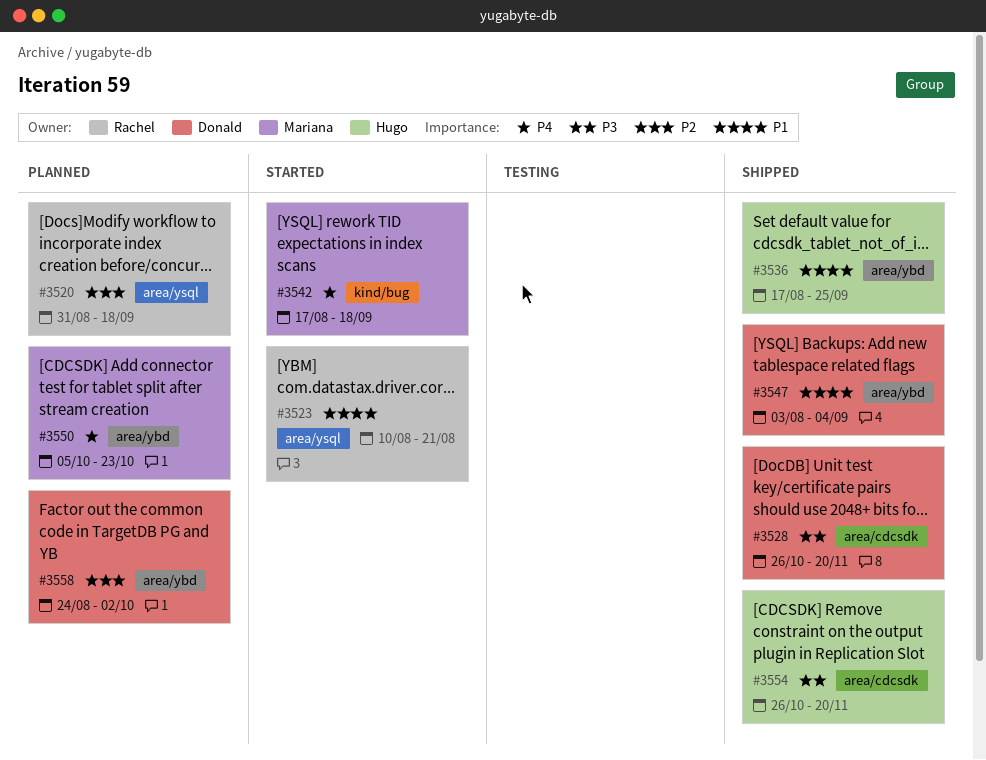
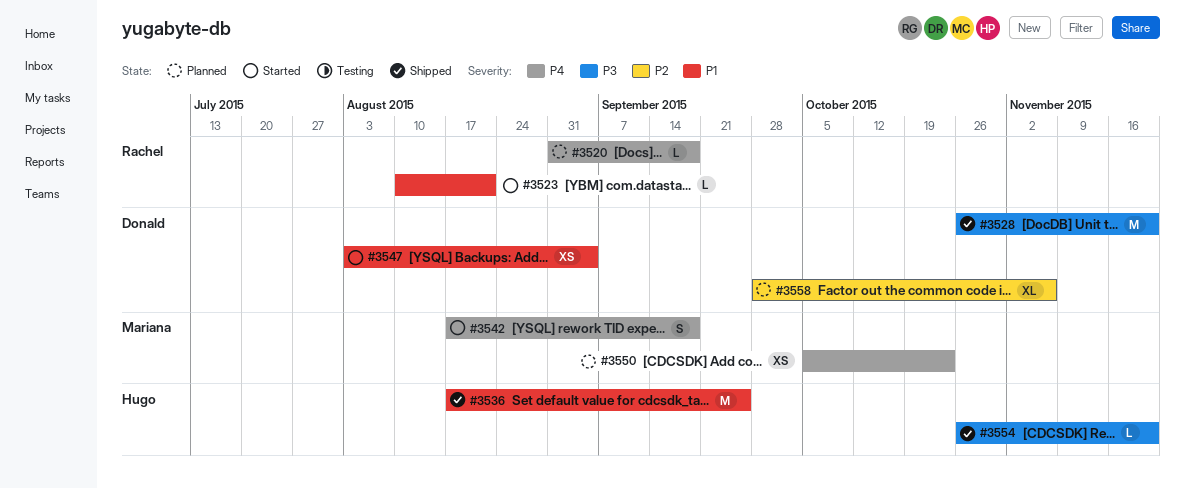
#3520, priority: P2 -> P4
#3547, status: Shipped -> Started
#3558, start: Aug 24 -> Sep 28
#3558, due: Oct 2 -> Nov 6

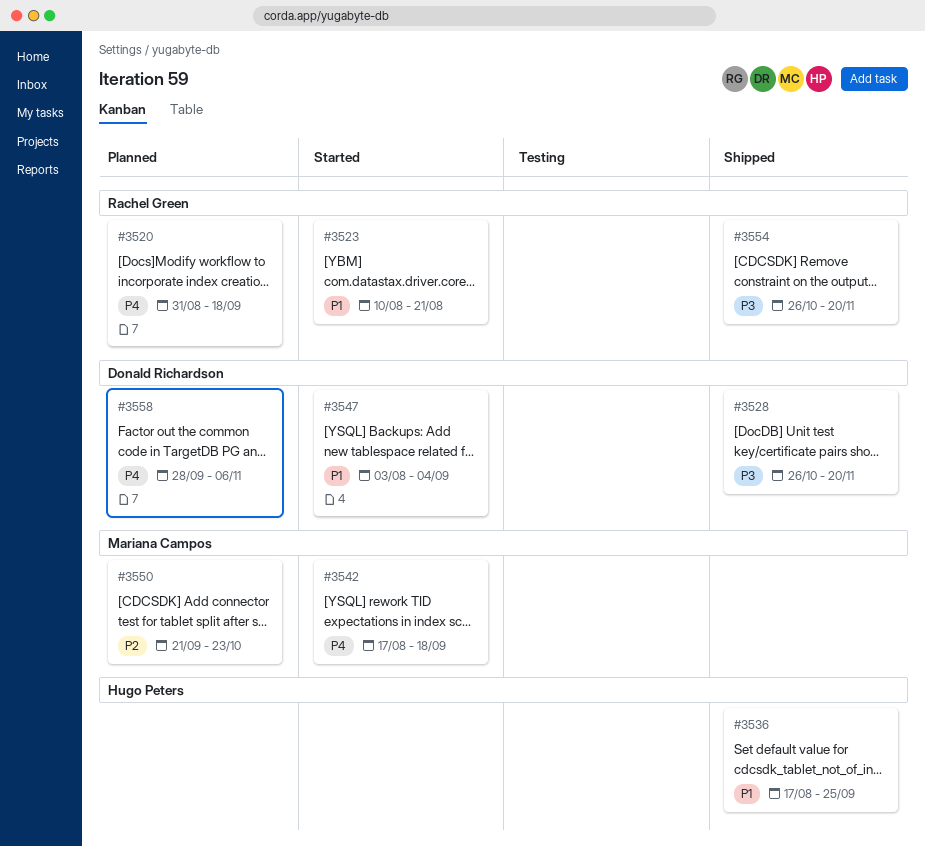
#3550, priority: P4 -> P2
#3550, start: Oct 5 -> Sep 21
#3554, owner: Hugo Peters -> Rachel Green
#3558, priority: P2 -> P4

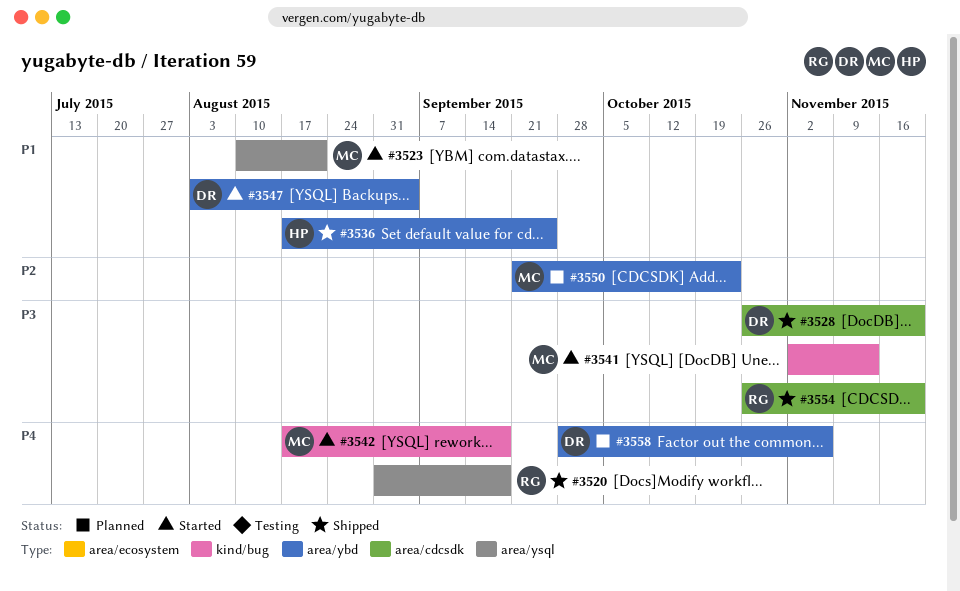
#3520, status: Planned -> Shipped
#3523, owner: Rachel Green -> Mariana Campos
#3541: none -> present

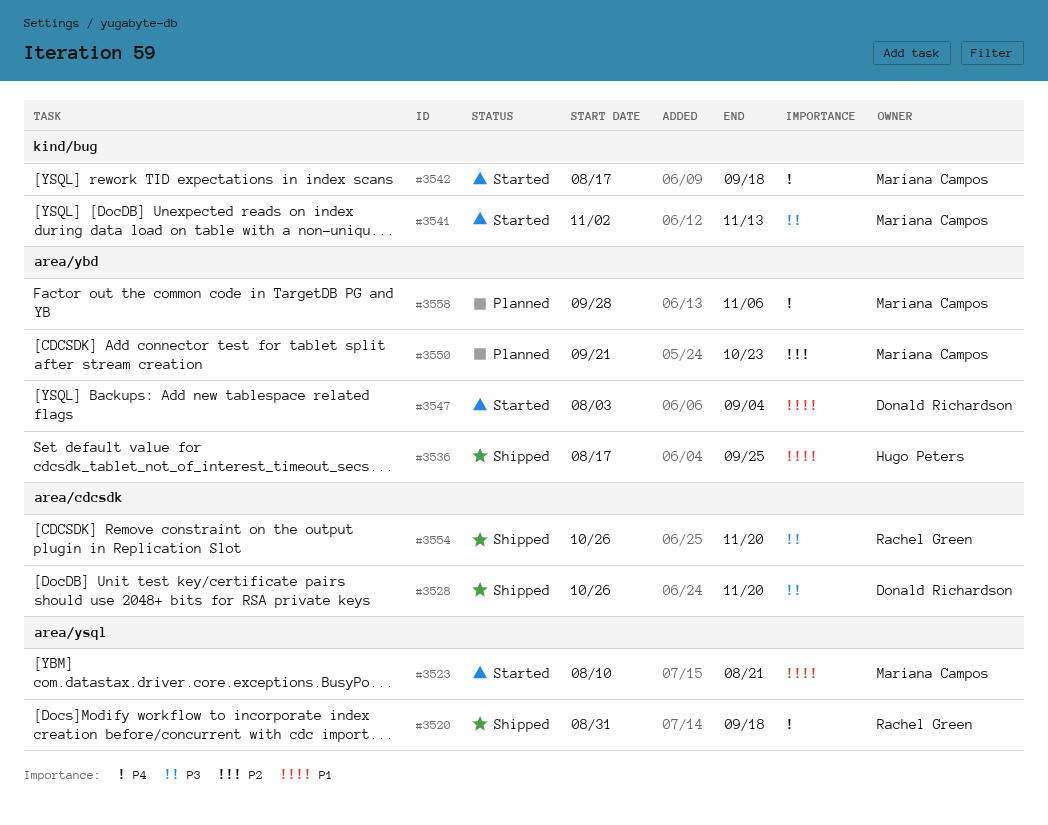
#3558, owner: Donald Richardson -> Mariana Campos

